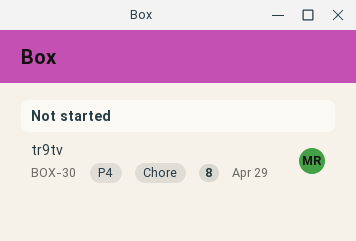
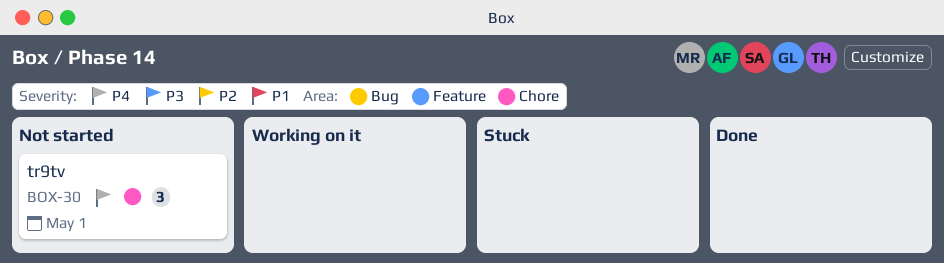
BOX-30, estimate: 8 -> 3
BOX-30, due: Apr 29 -> May 1

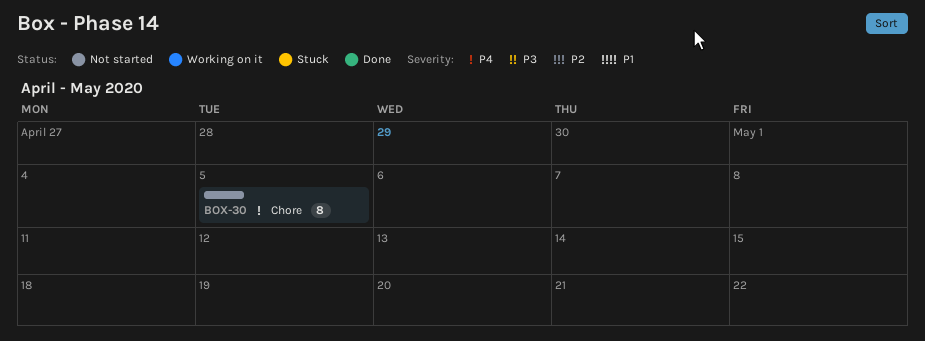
BOX-30, estimate: 3 -> 8
BOX-30, due: May 1 -> May 5

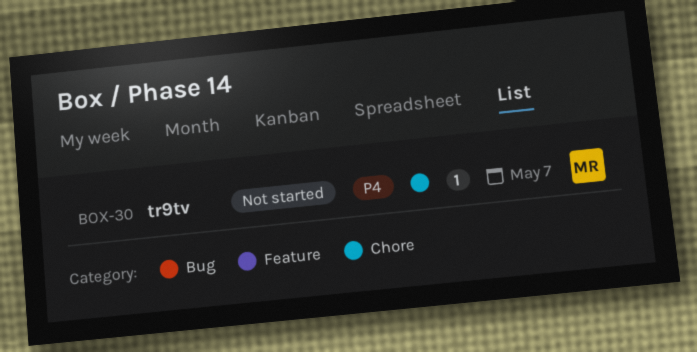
BOX-30, estimate: 8 -> 1
BOX-30, due: May 5 -> May 7

